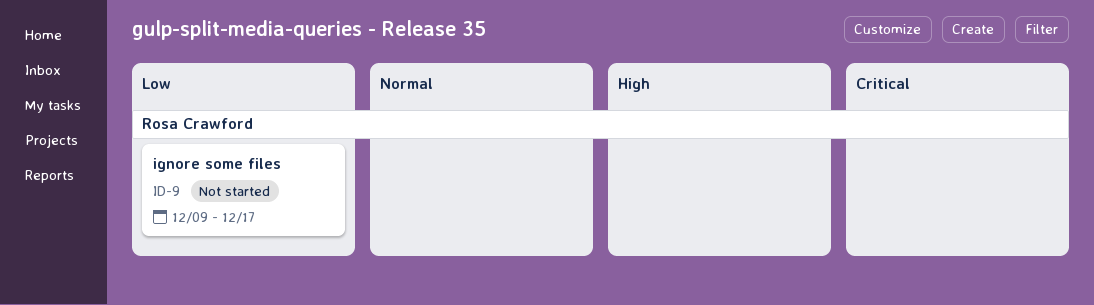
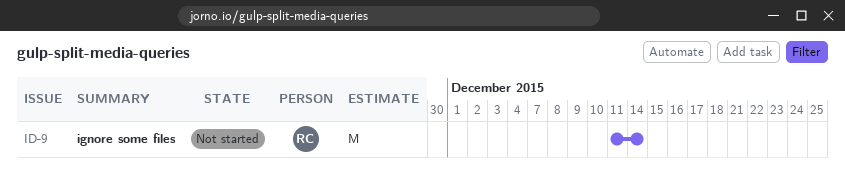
ID-9, start: Dec 9 -> Dec 11
ID-9, due: Dec 17 -> Dec 14

